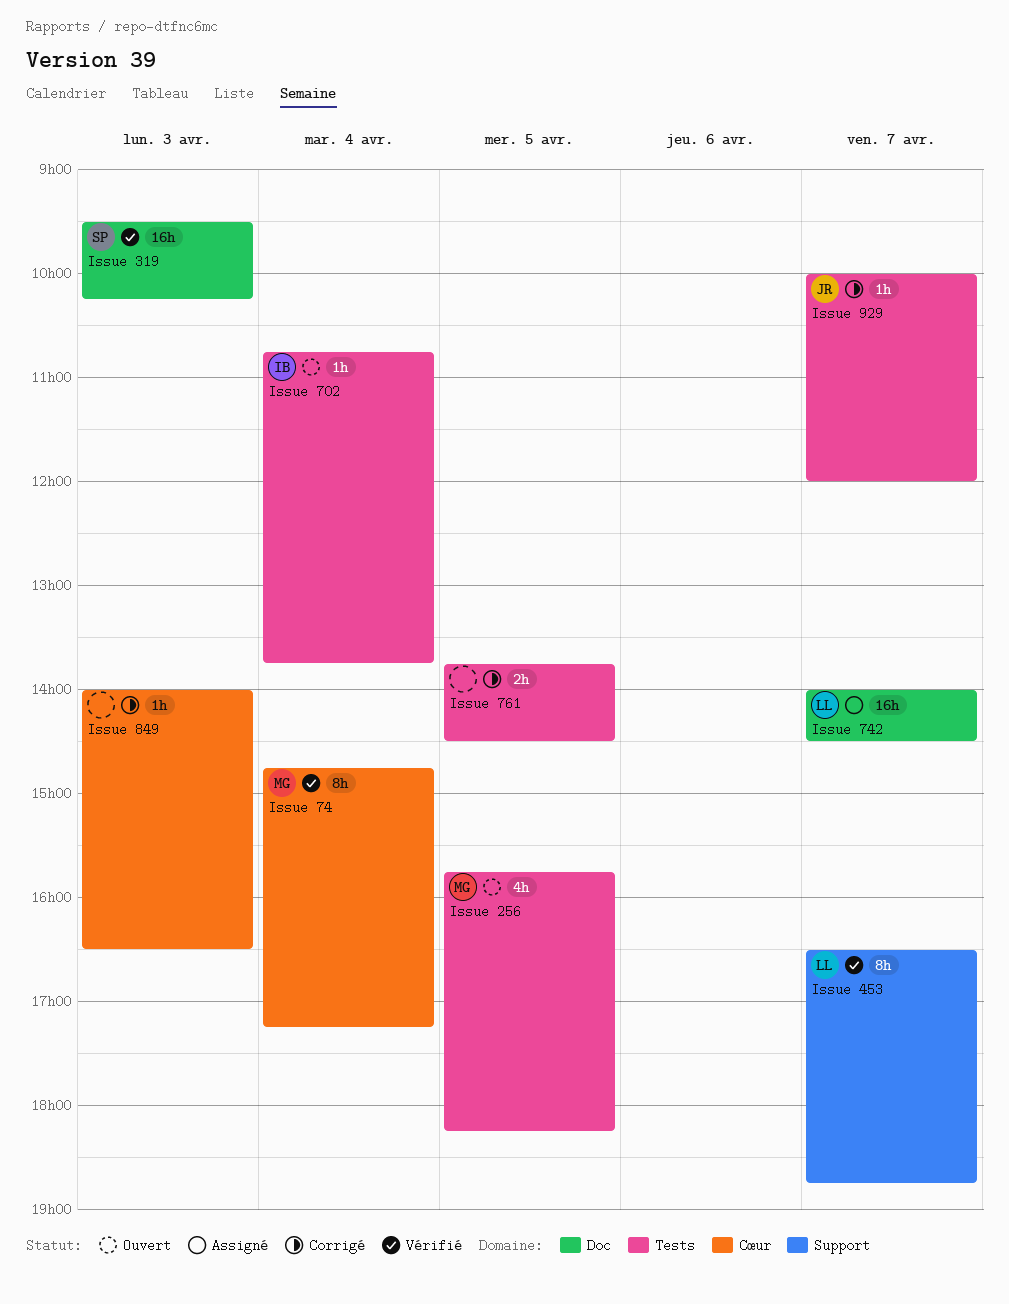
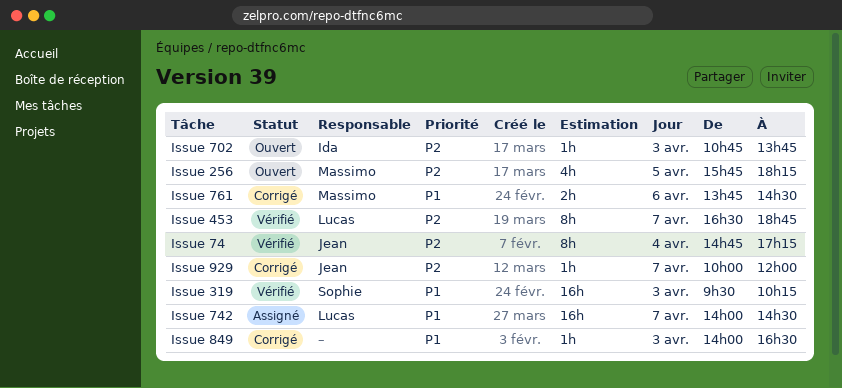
Issue 702, day: Apr 4 -> Apr 3
Issue 74, owner: Massimo -> Jean
Issue 761, owner: none -> Massimo
Issue 761, day: Apr 5 -> Apr 6

